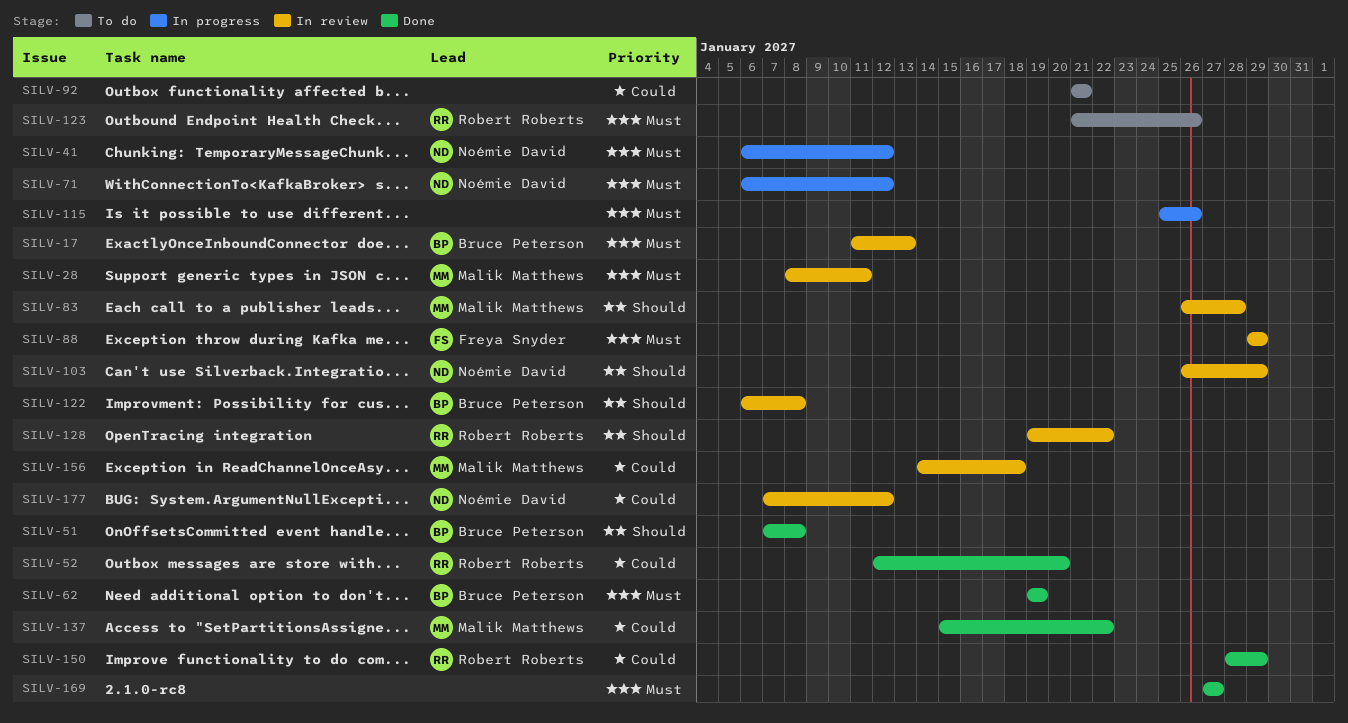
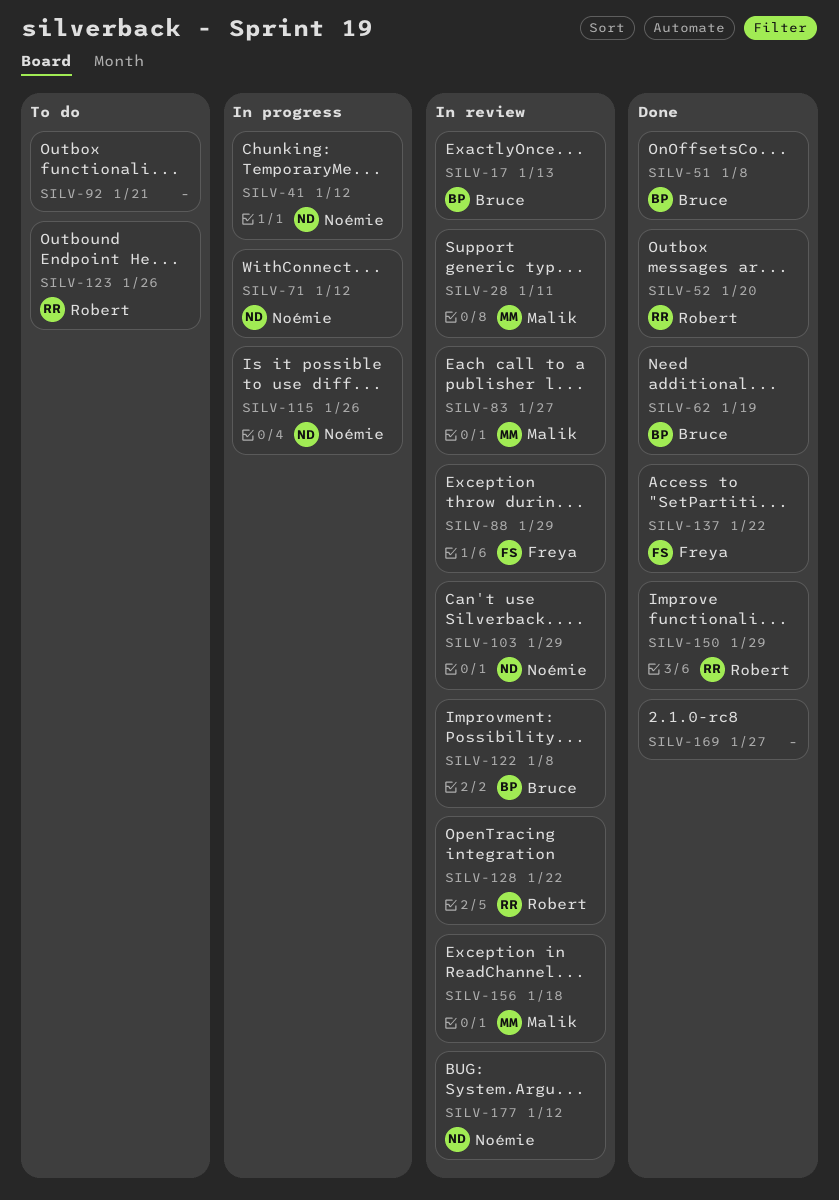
SILV-83, due: Jan 28 -> Jan 27
SILV-115, owner: none -> Noémie David
SILV-137, owner: Malik Matthews -> Freya Snyder

